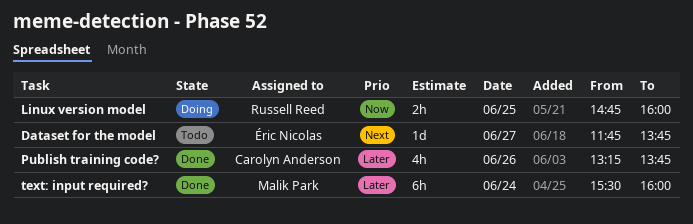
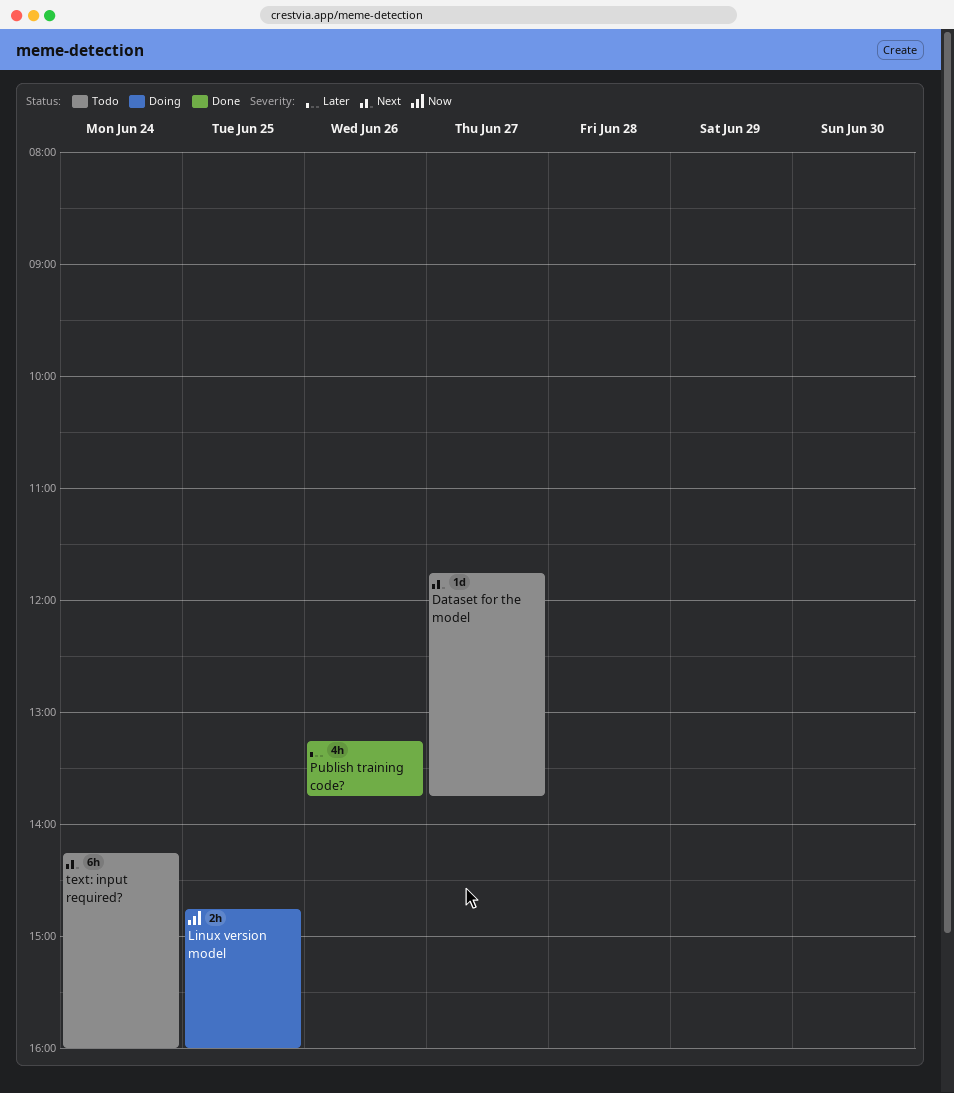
text: input required?, status: Done -> Todo
text: input required?, priority: Later -> Next
text: input required?, begins: 15:30 -> 14:15

